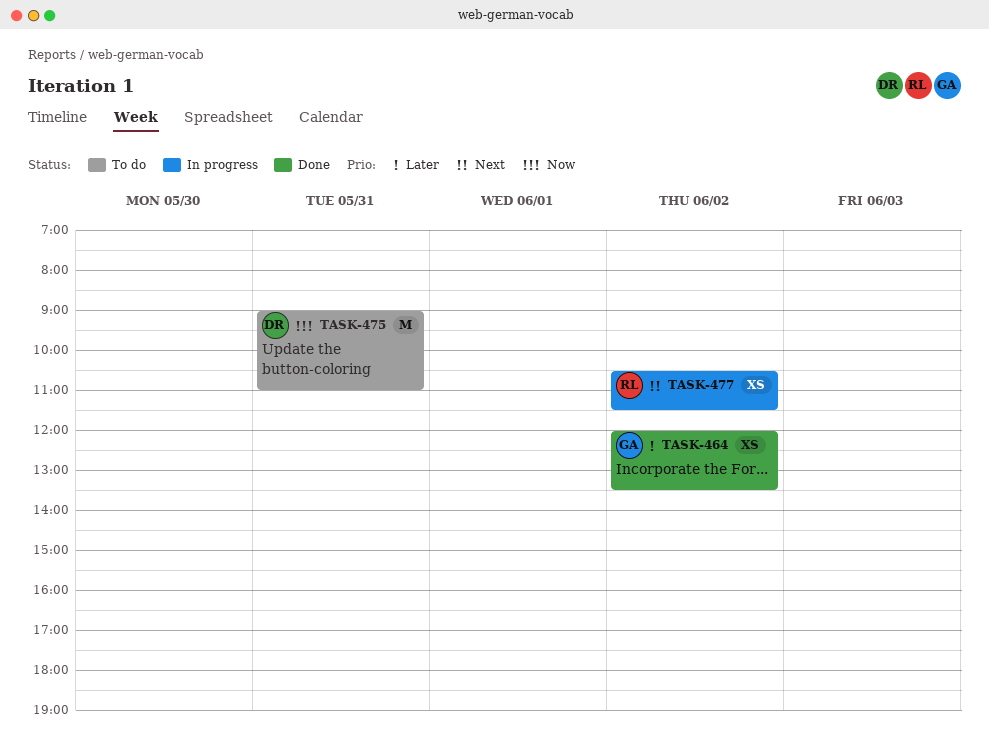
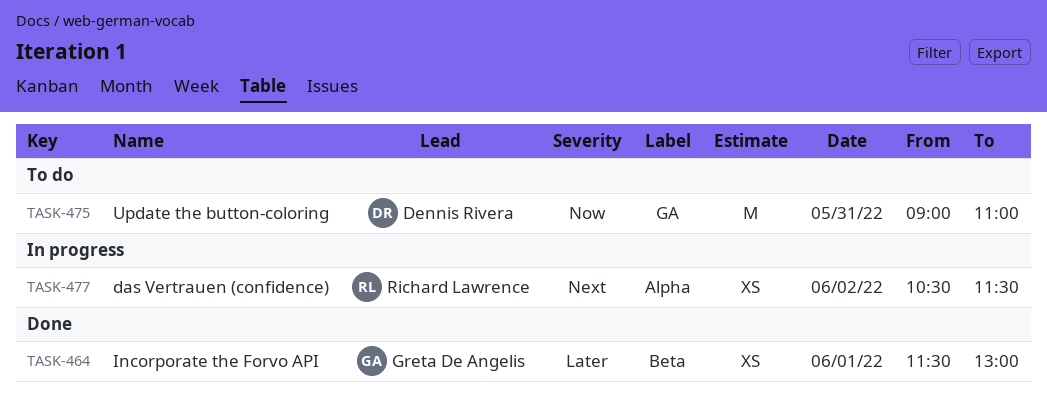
TASK-464, day: Jun 2 -> Jun 1
TASK-464, begins: 12:00 -> 11:30
TASK-464, ends: 13:30 -> 13:00

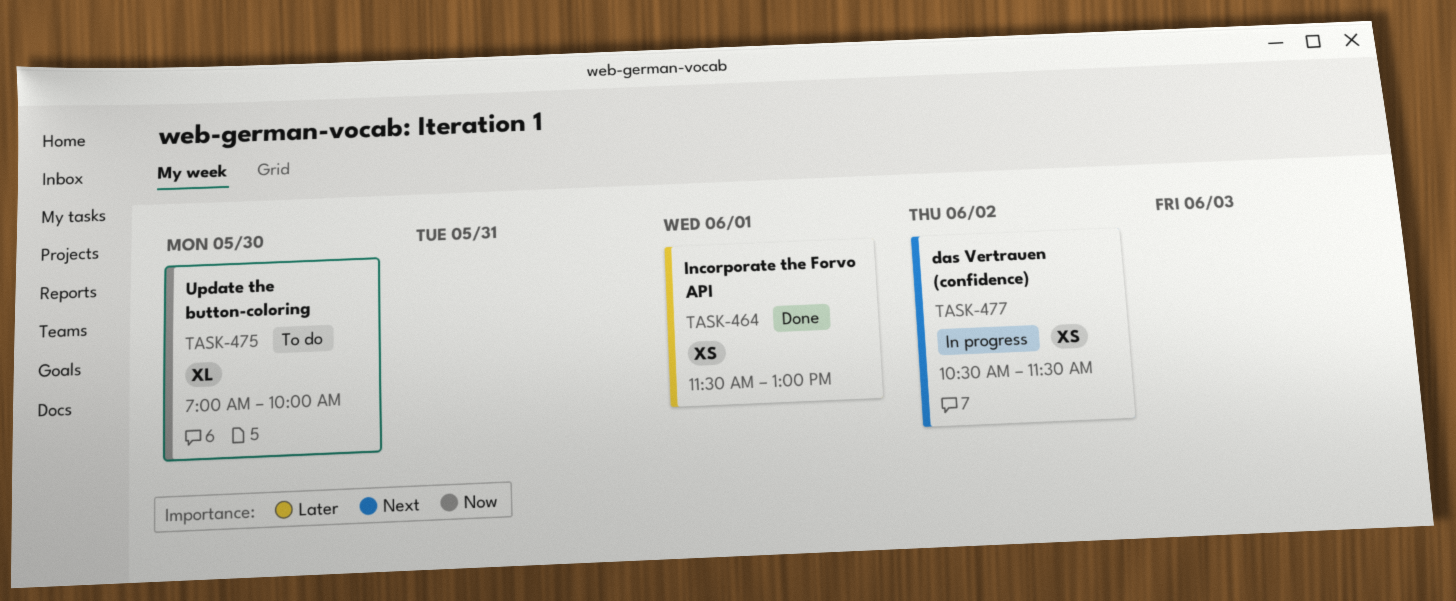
TASK-475, estimate: M -> XL
TASK-475, day: May 31 -> May 30
TASK-475, begins: 09:00 -> 07:00
TASK-475, ends: 11:00 -> 10:00

